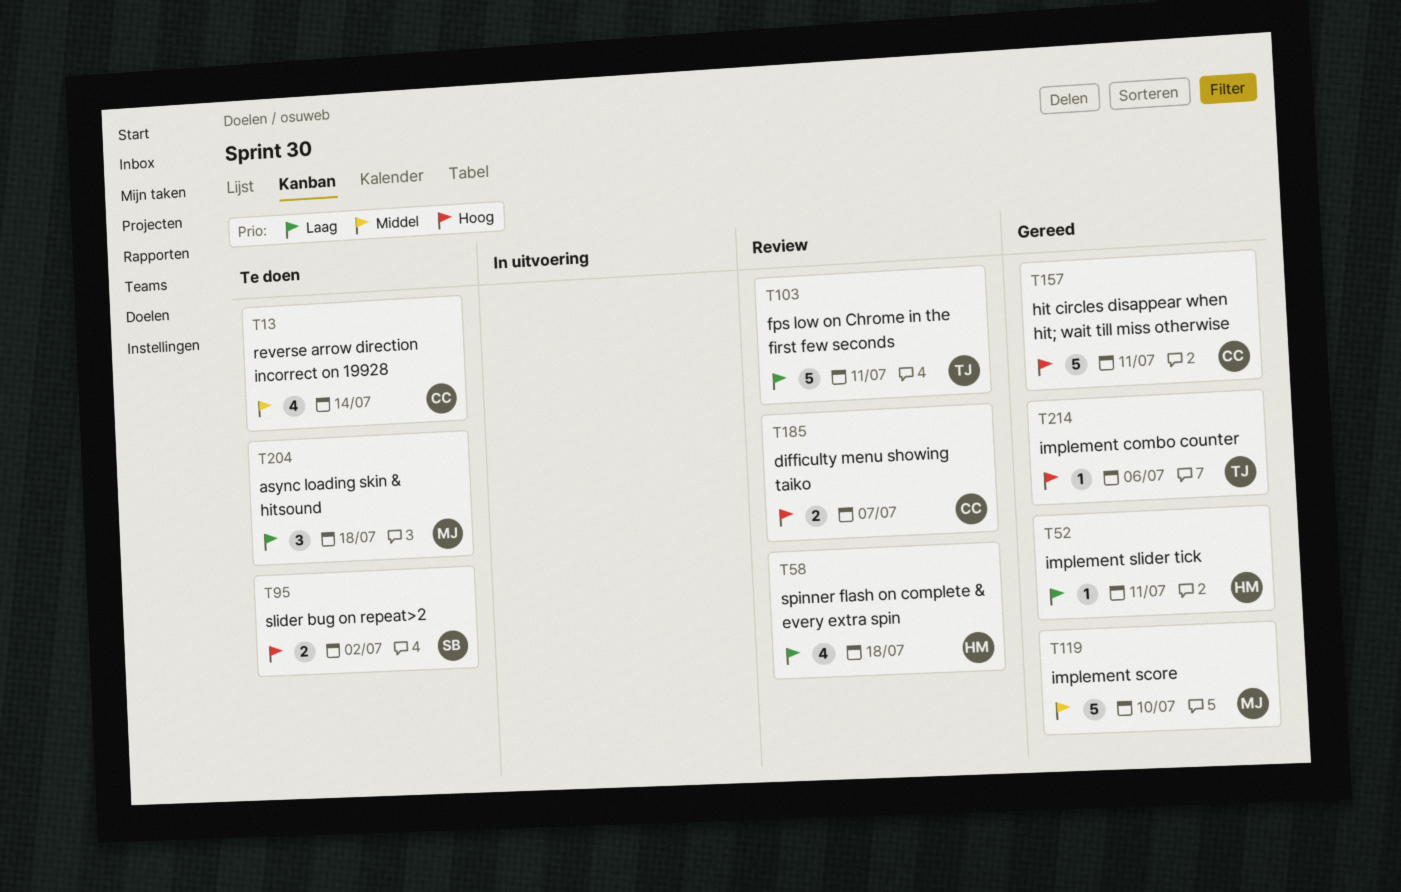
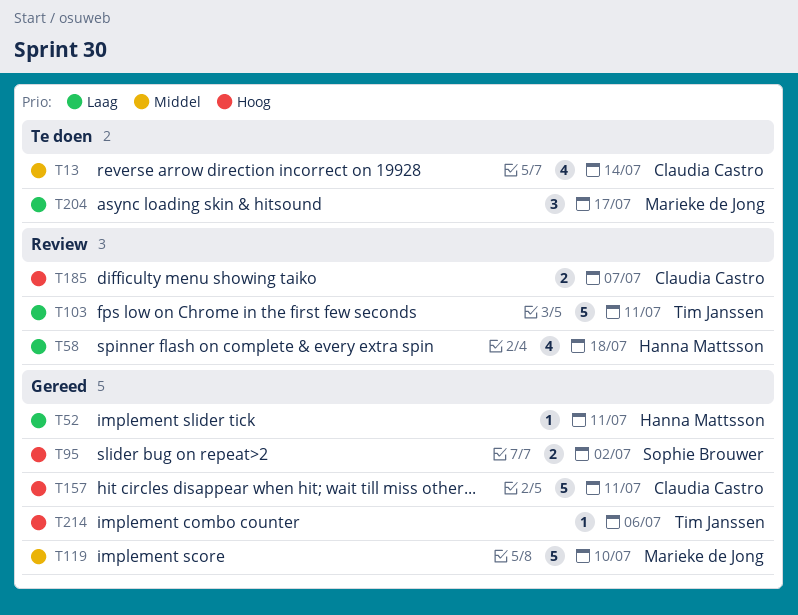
T95, status: Te doen -> Gereed
T204, due: Jul 18 -> Jul 17

